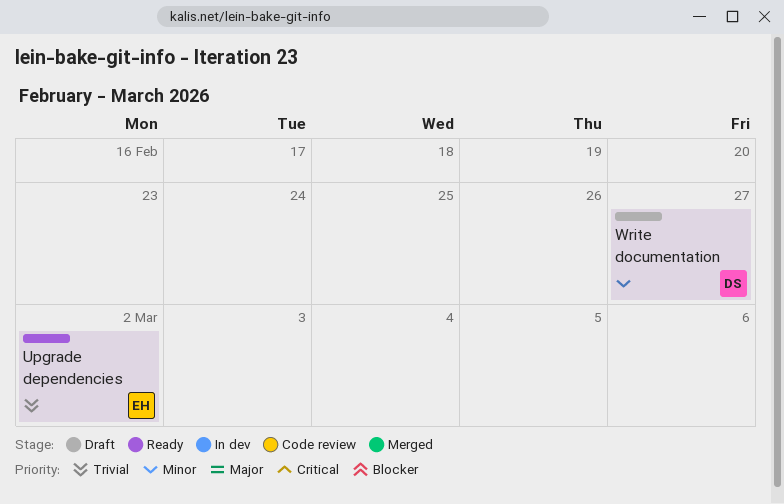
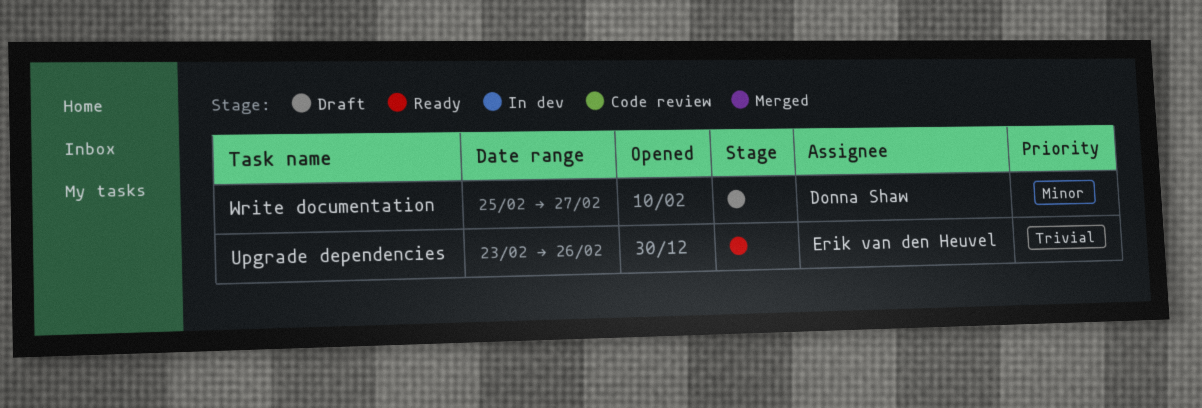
Upgrade dependencies, due: Mar 2 -> Feb 26

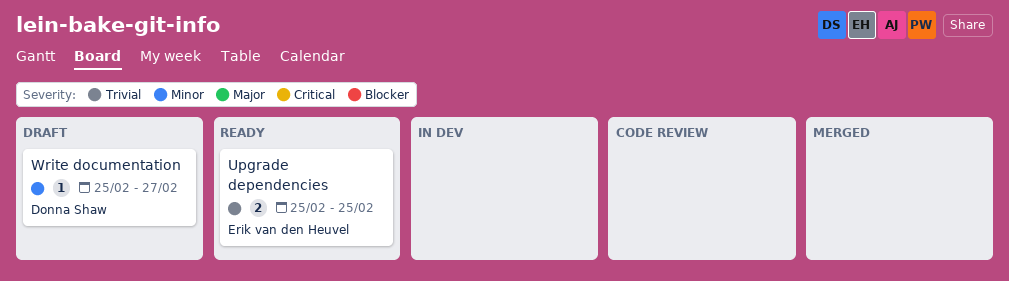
Upgrade dependencies, start: Feb 23 -> Feb 25
Upgrade dependencies, due: Feb 26 -> Feb 25

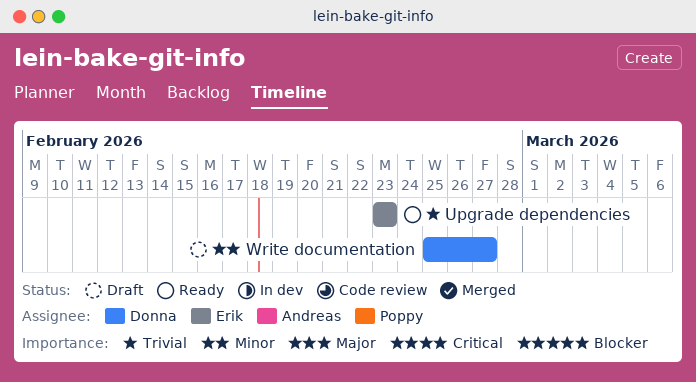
Upgrade dependencies, start: Feb 25 -> Feb 23
Upgrade dependencies, due: Feb 25 -> Feb 23

